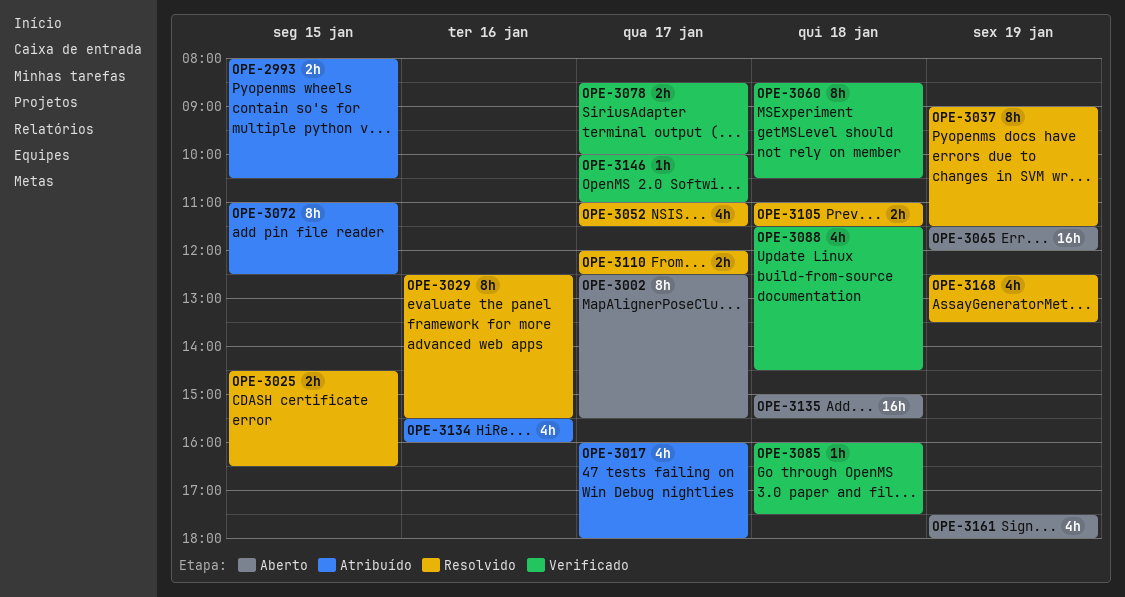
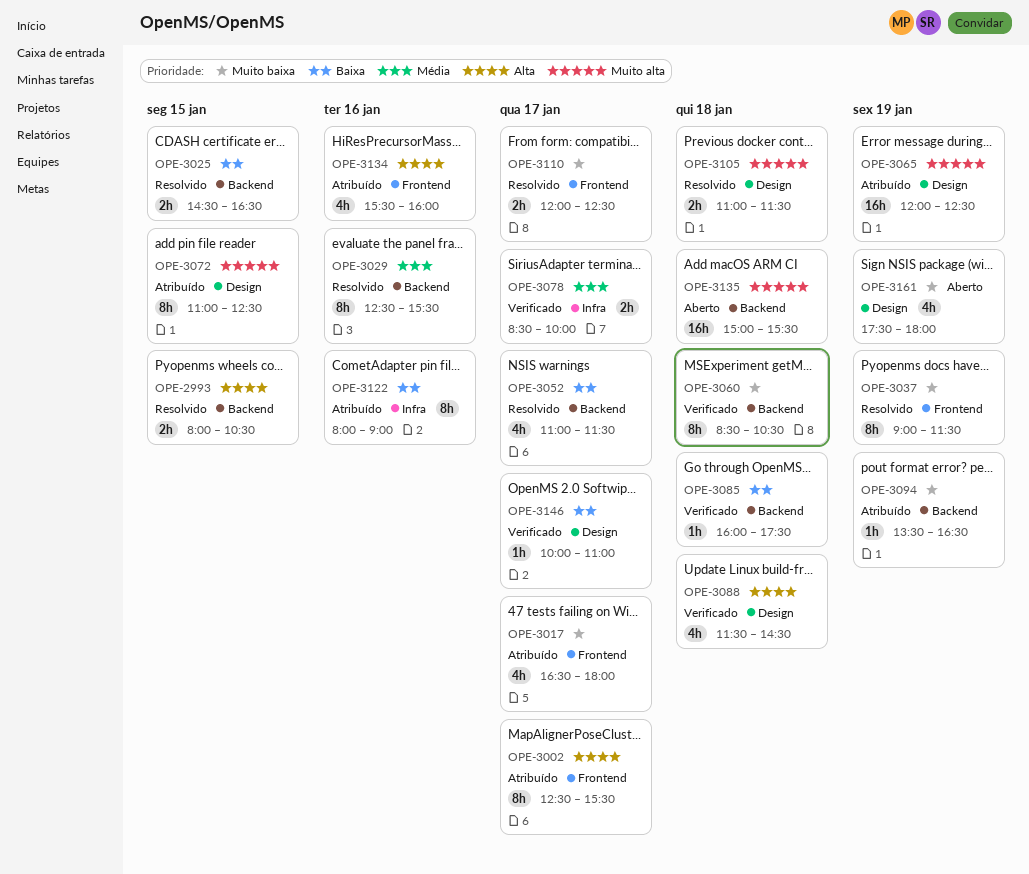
OPE-2993, status: Atribuído -> Resolvido
OPE-3002, status: Aberto -> Atribuído
OPE-3017, begins: 16:00 -> 16:30
OPE-3065, status: Aberto -> Atribuído
OPE-3065, begins: 11:30 -> 12:00
OPE-3065, ends: 12:00 -> 12:30
OPE-3094: none -> present
OPE-3122: none -> present
OPE-3168: present -> none

